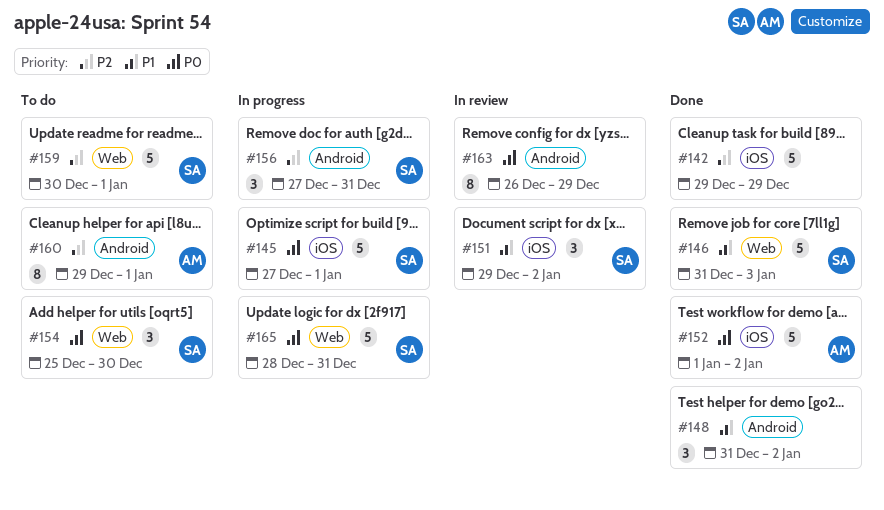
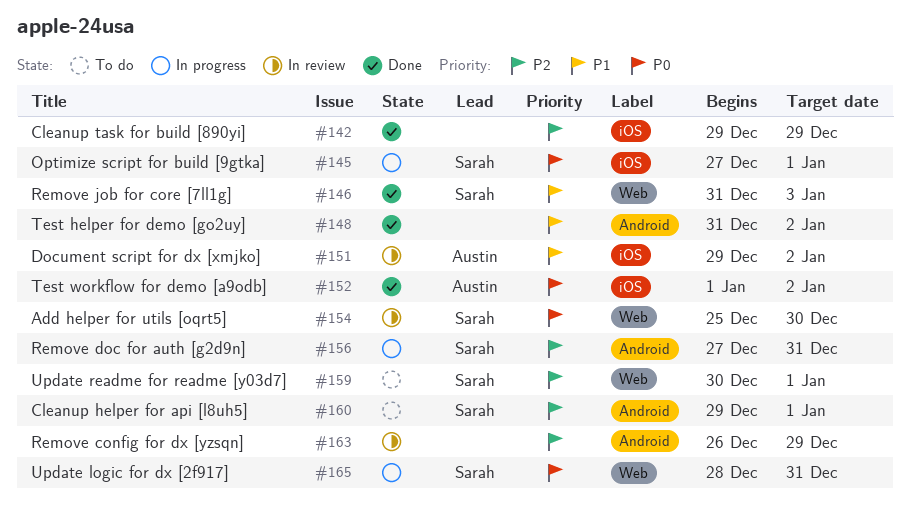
#151, owner: Sarah -> Austin
#154, status: To do -> In review
#160, owner: Austin -> Sarah
#163, priority: P0 -> P2

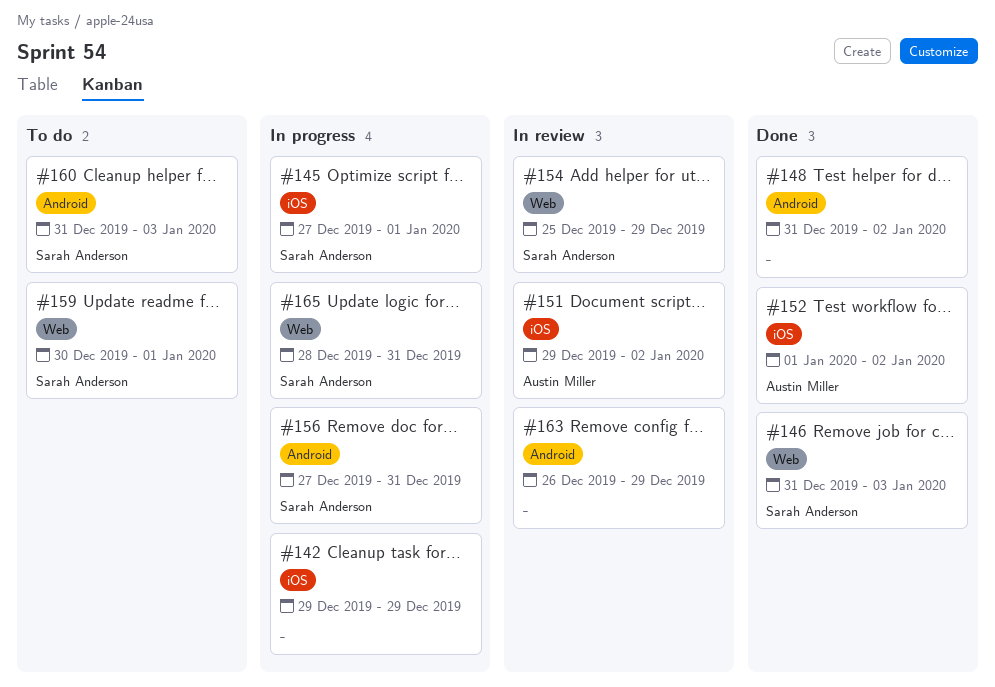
#142, status: Done -> In progress
#154, due: Dec 30 -> Dec 29
#160, start: Dec 29 -> Dec 31
#160, due: Jan 1 -> Jan 3

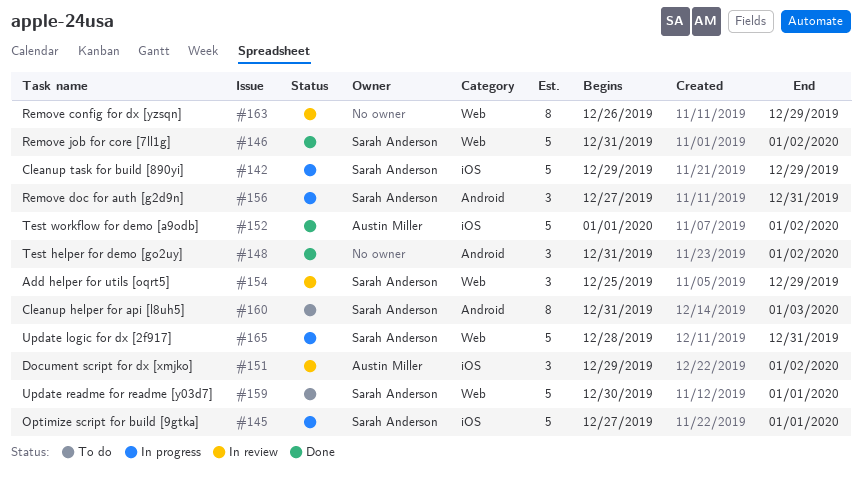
#142, owner: none -> Sarah Anderson
#146, due: Jan 3 -> Jan 2
#163, label: Android -> Web

